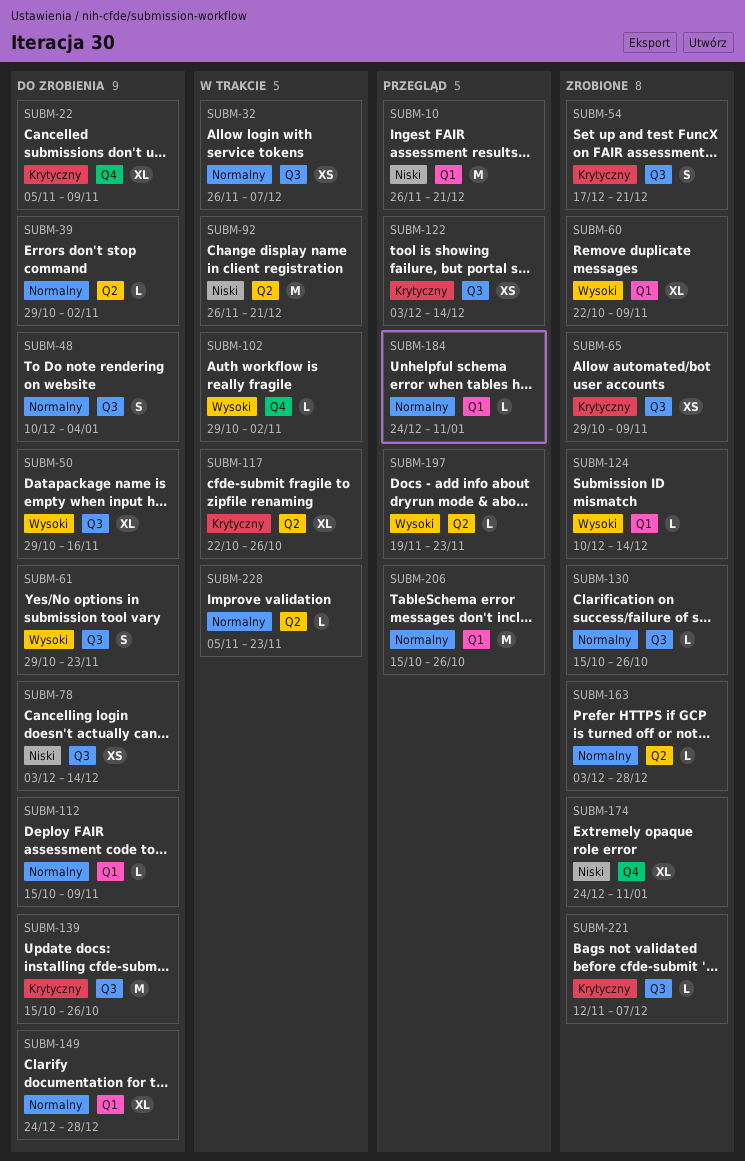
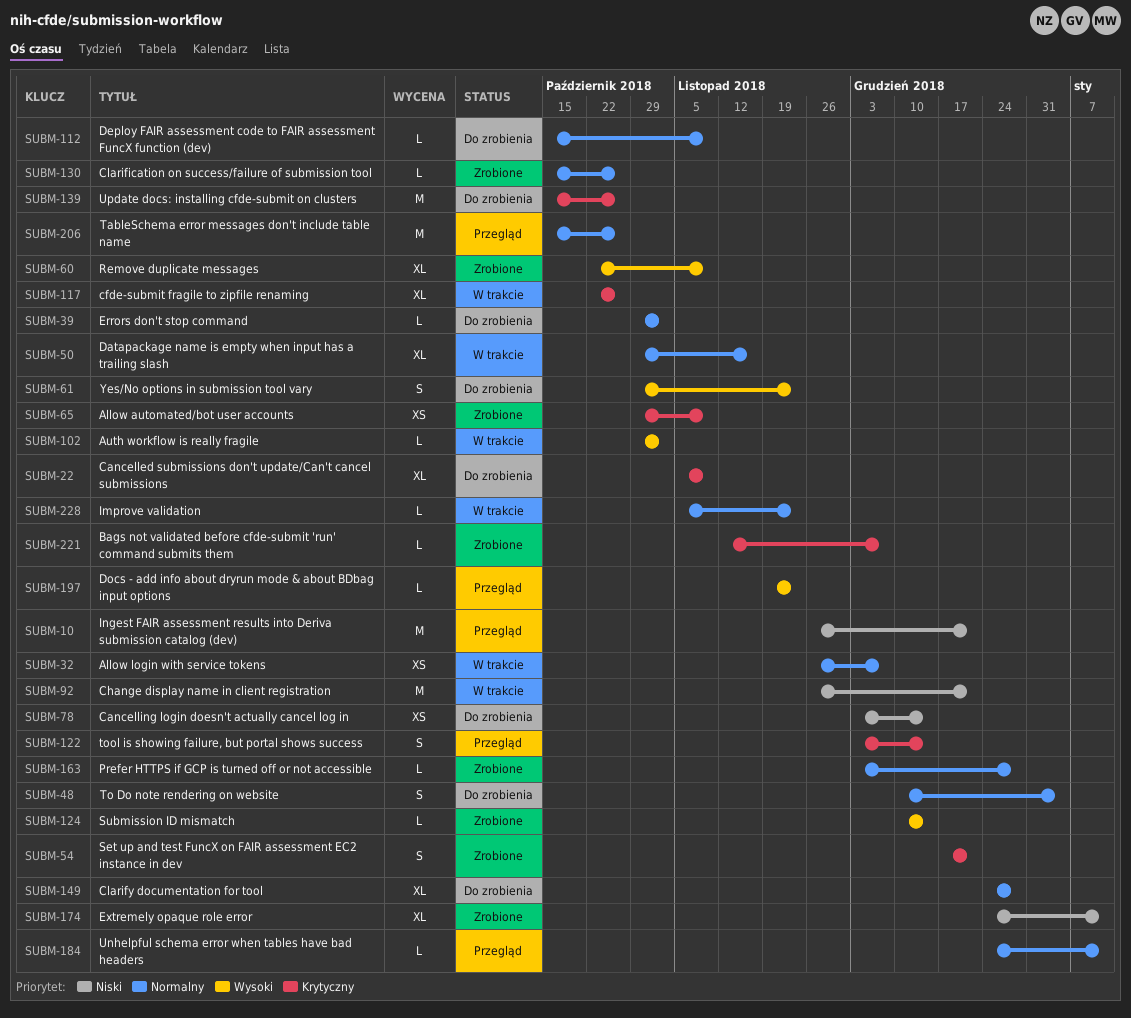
SUBM-50, status: Do zrobienia -> W trakcie
SUBM-50, priority: Wysoki -> Normalny
SUBM-122, estimate: XS -> S

